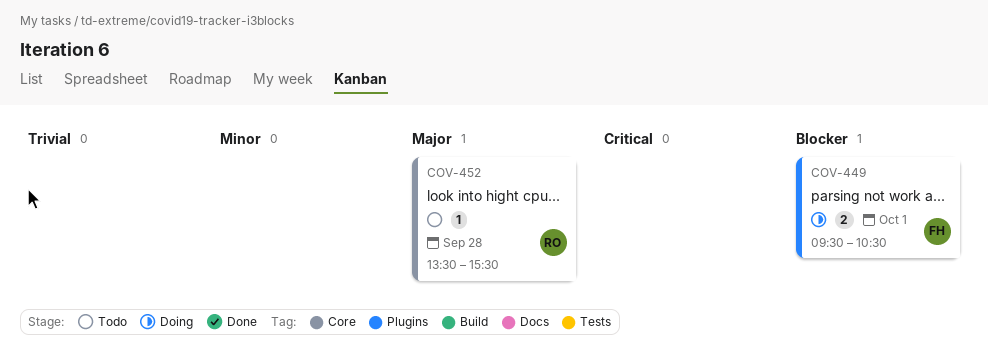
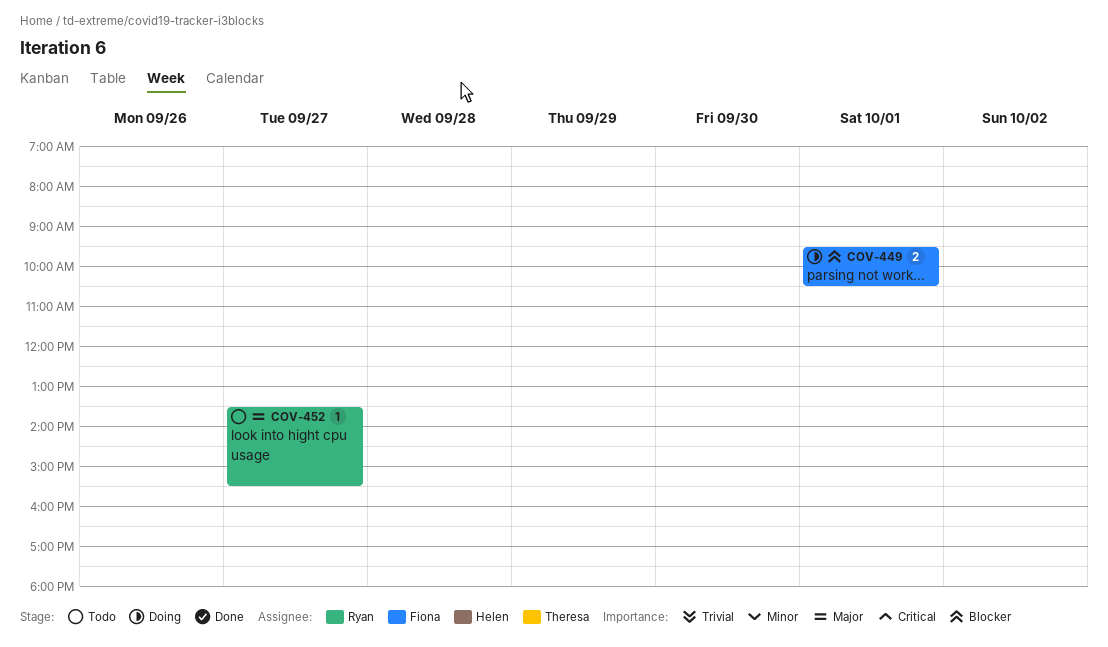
COV-452, day: Sep 28 -> Sep 27

